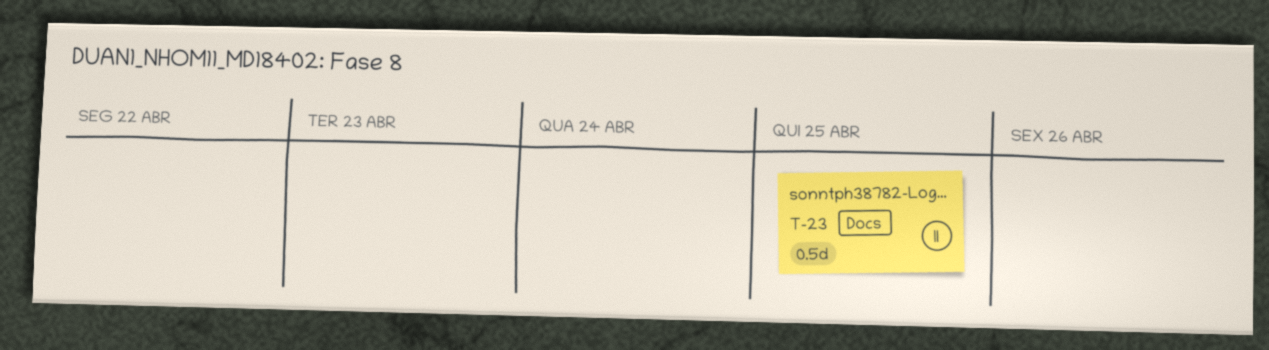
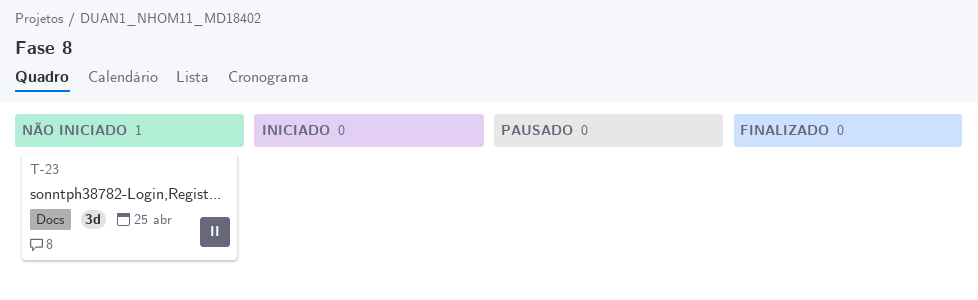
T-23, estimate: 0.5d -> 3d

